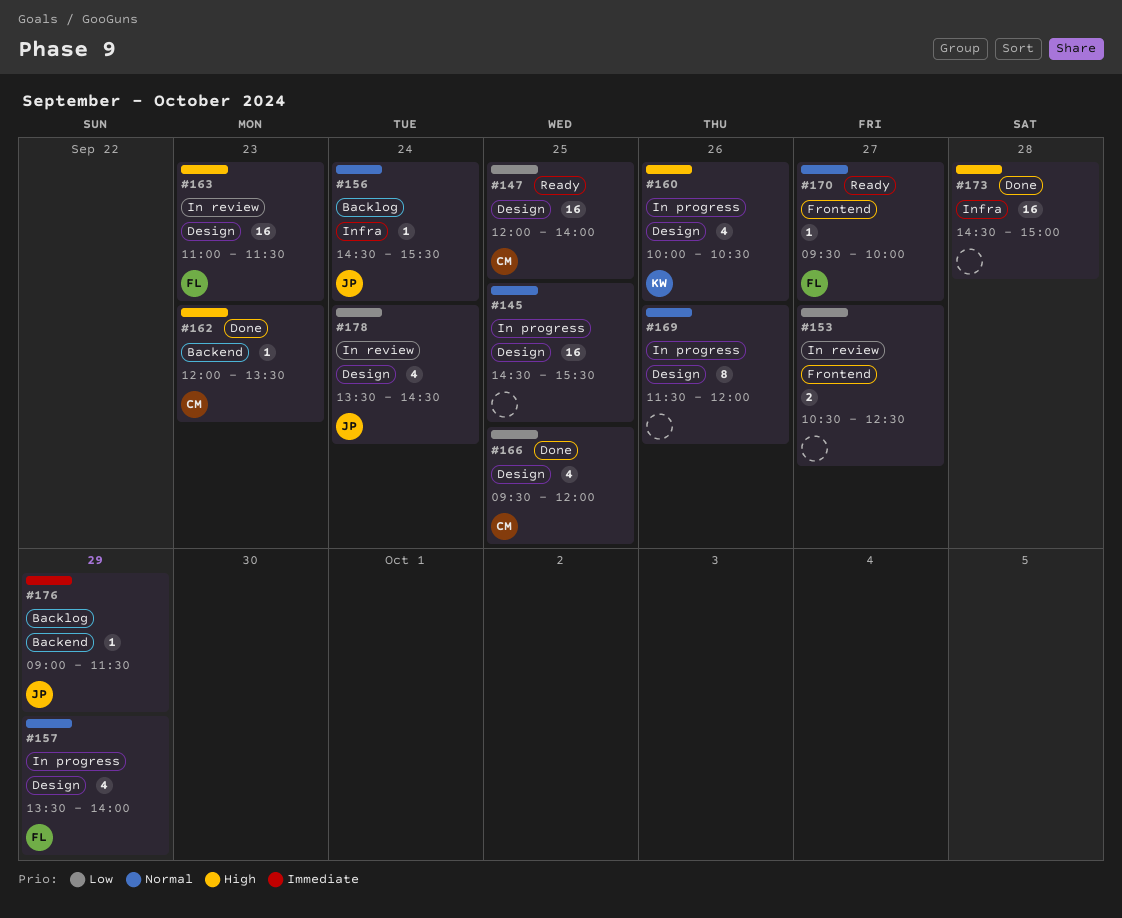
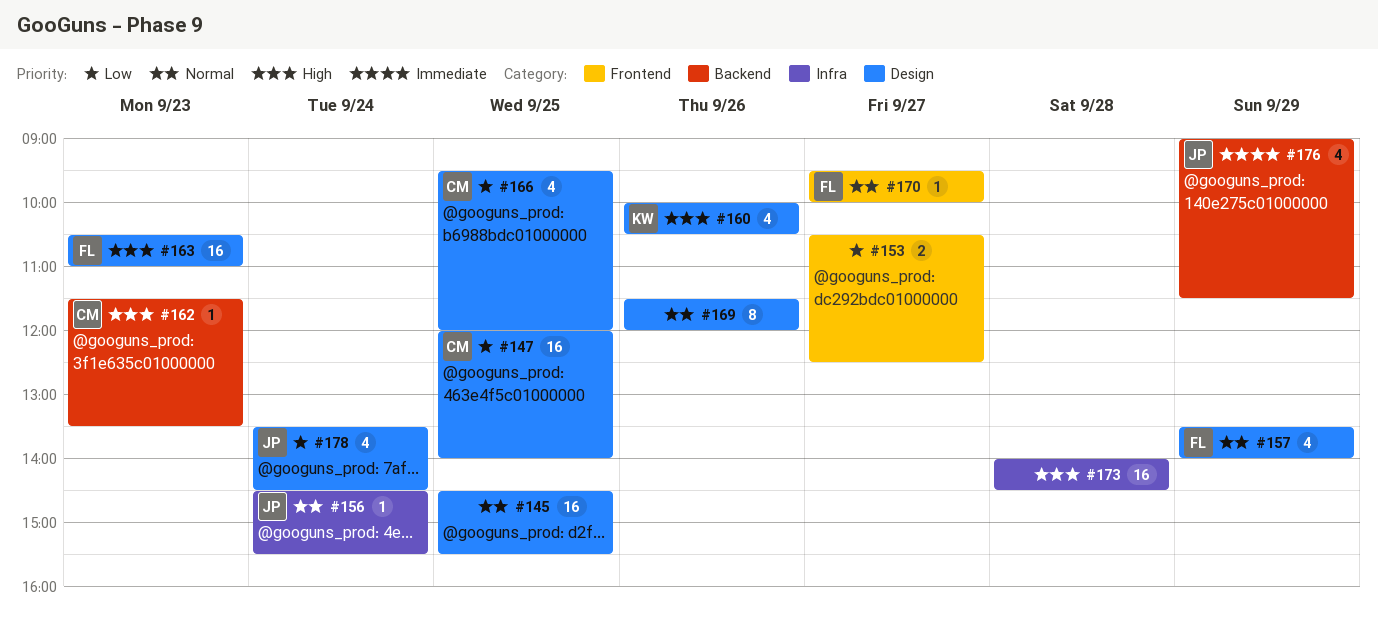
#162, begins: 12:00 -> 11:30
#163, begins: 11:00 -> 10:30
#163, ends: 11:30 -> 11:00
#173, begins: 14:30 -> 14:00
#173, ends: 15:00 -> 14:30
#176, estimate: 1 -> 4

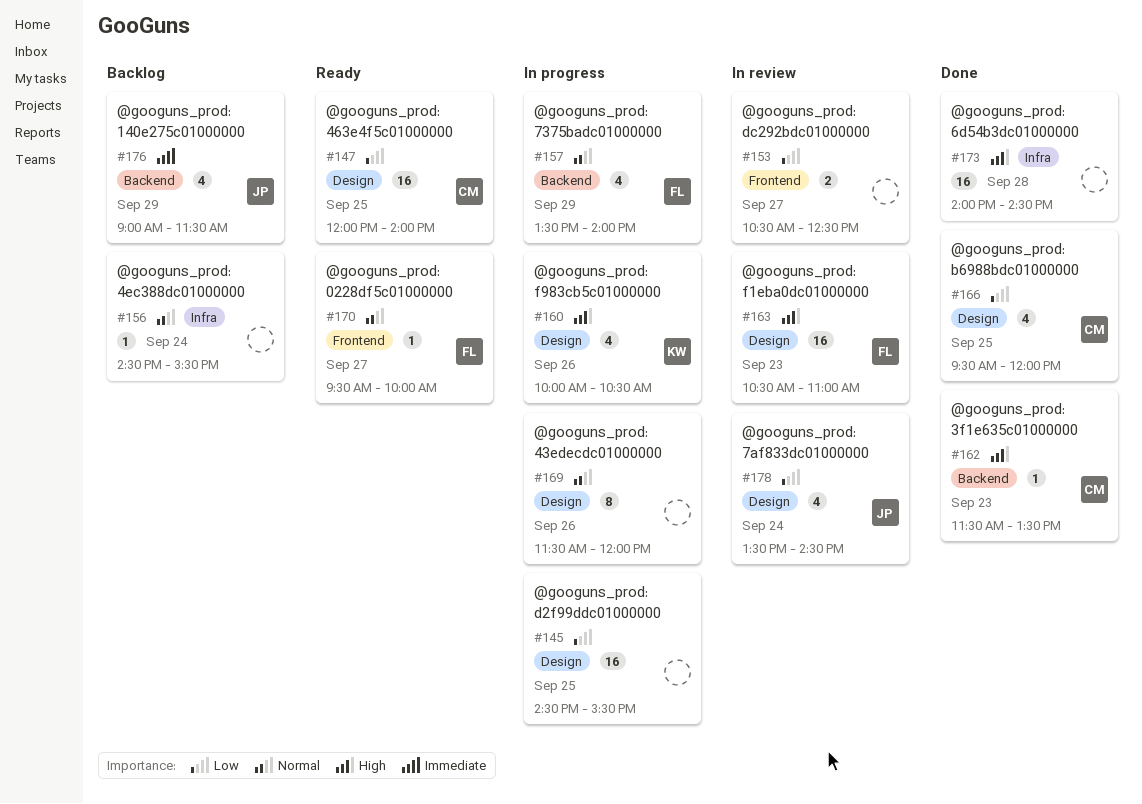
#145, priority: Normal -> Low
#156, owner: JP -> none
#157, label: Design -> Backend

